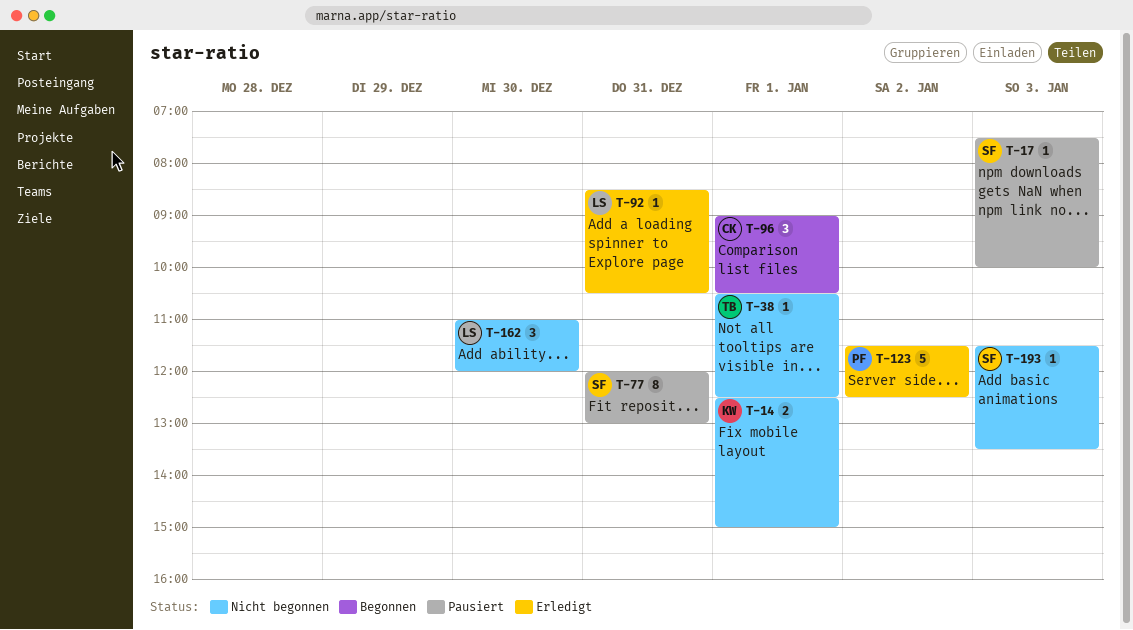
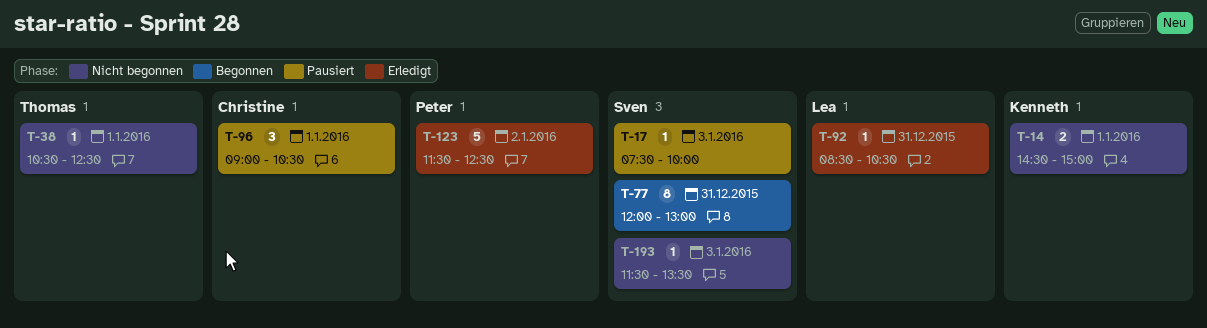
T-14, begins: 12:30 -> 14:30
T-77, status: Pausiert -> Begonnen
T-96, status: Begonnen -> Pausiert
T-162: present -> none

